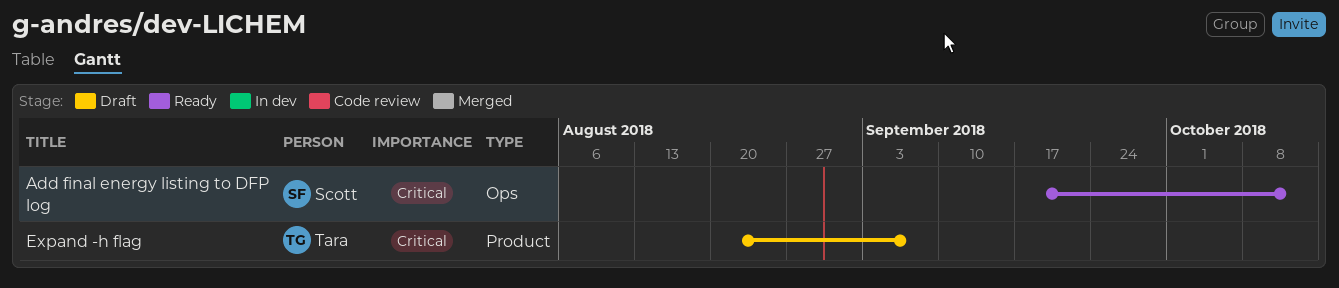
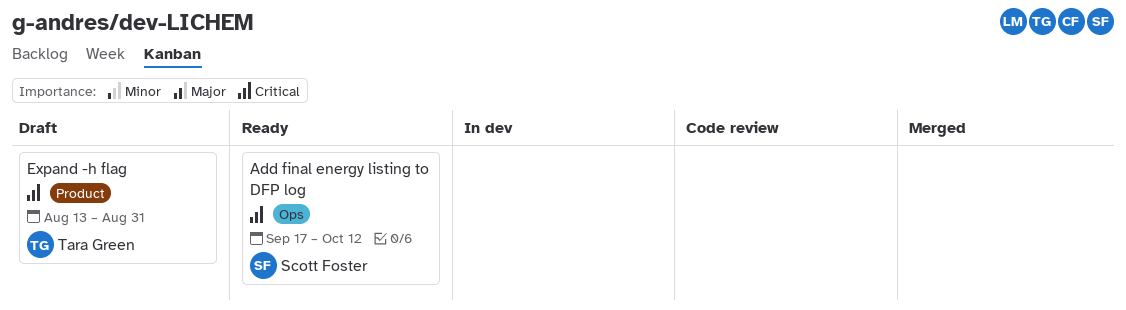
Expand -h flag, start: Aug 20 -> Aug 13
Expand -h flag, due: Sep 7 -> Aug 31

